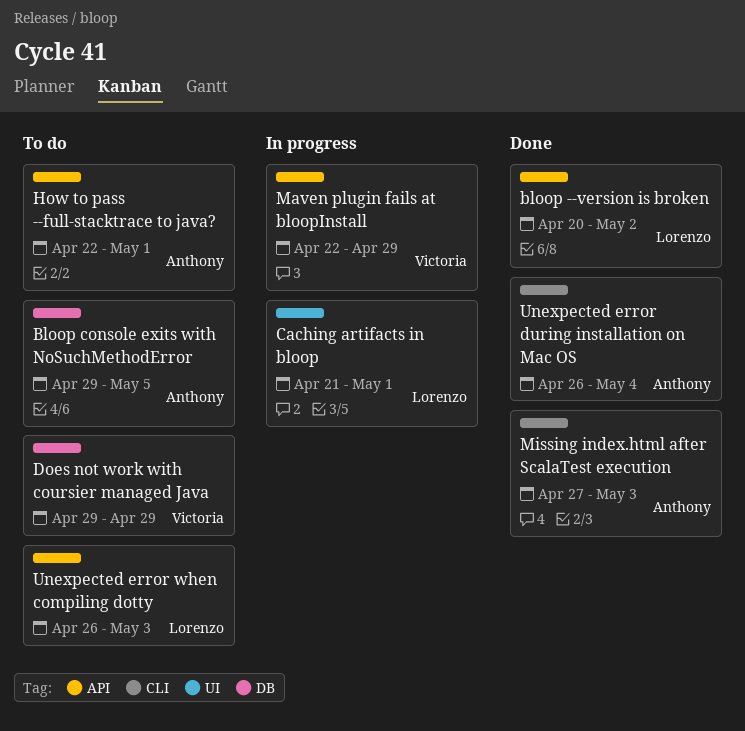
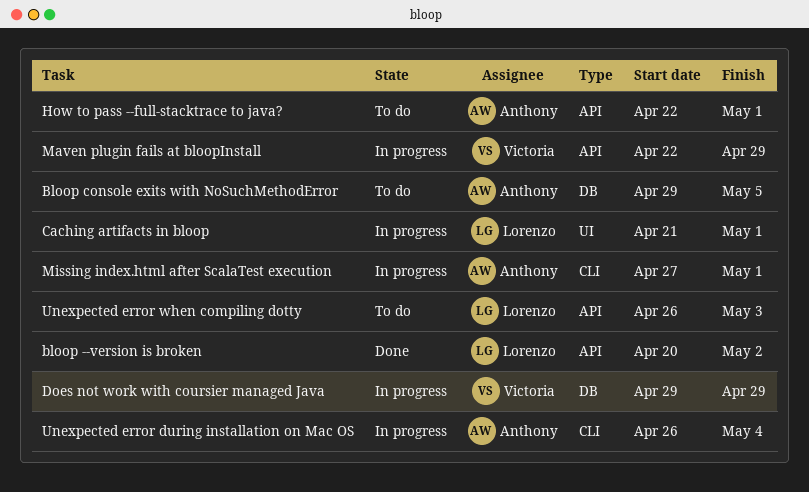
Does not work with coursier managed Java, status: To do -> In progress
Missing index.html after ScalaTest execution, status: Done -> In progress
Missing index.html after ScalaTest execution, due: May 3 -> May 1
Unexpected error during installation on Mac OS, status: Done -> In progress

